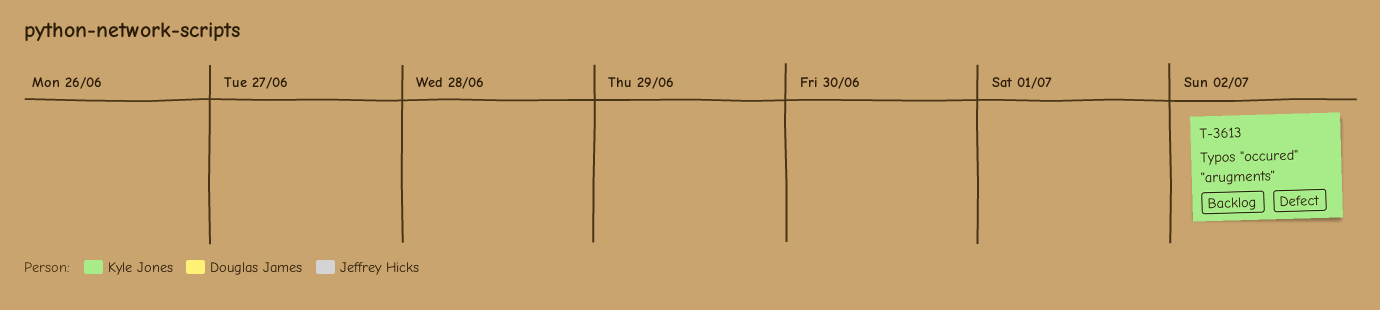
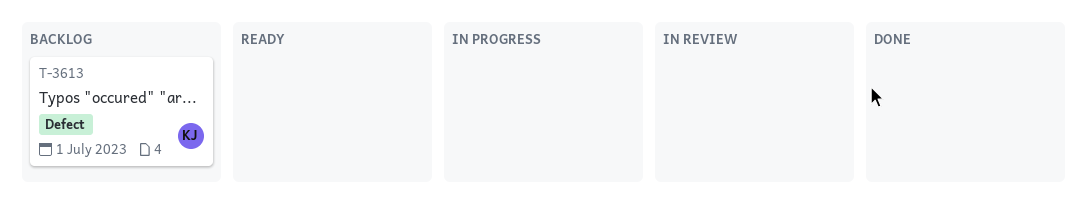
T-3613, due: Jul 2 -> Jul 1

